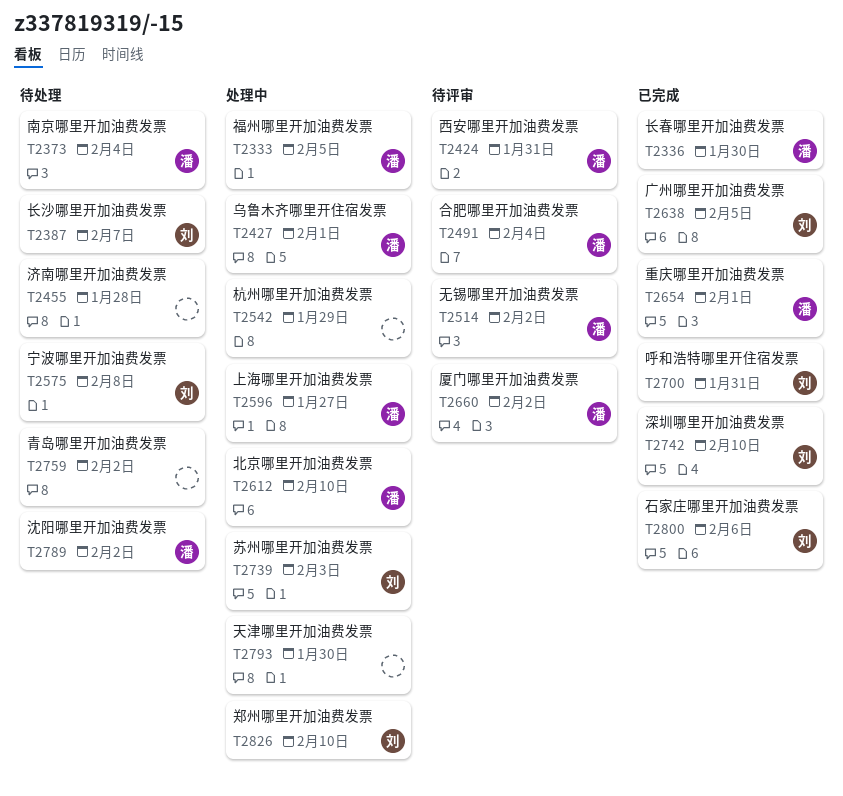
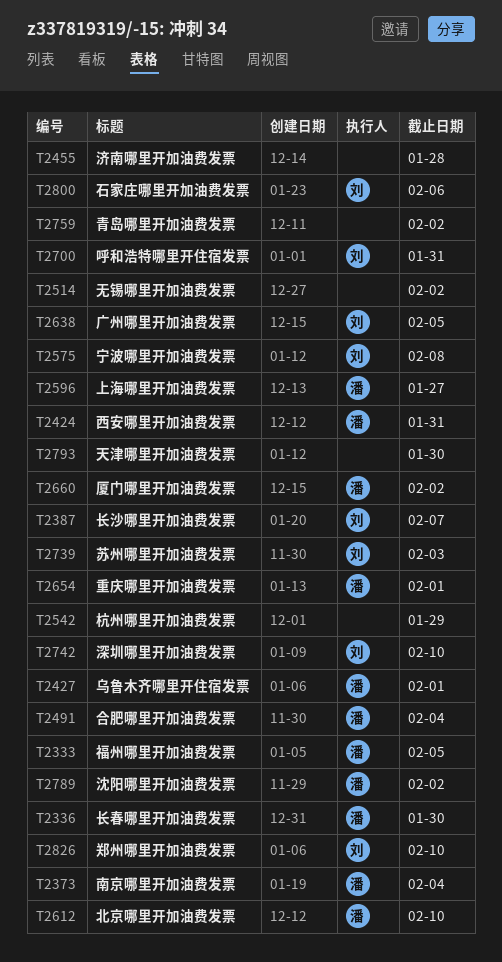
T2514, owner: 潘 -> none

